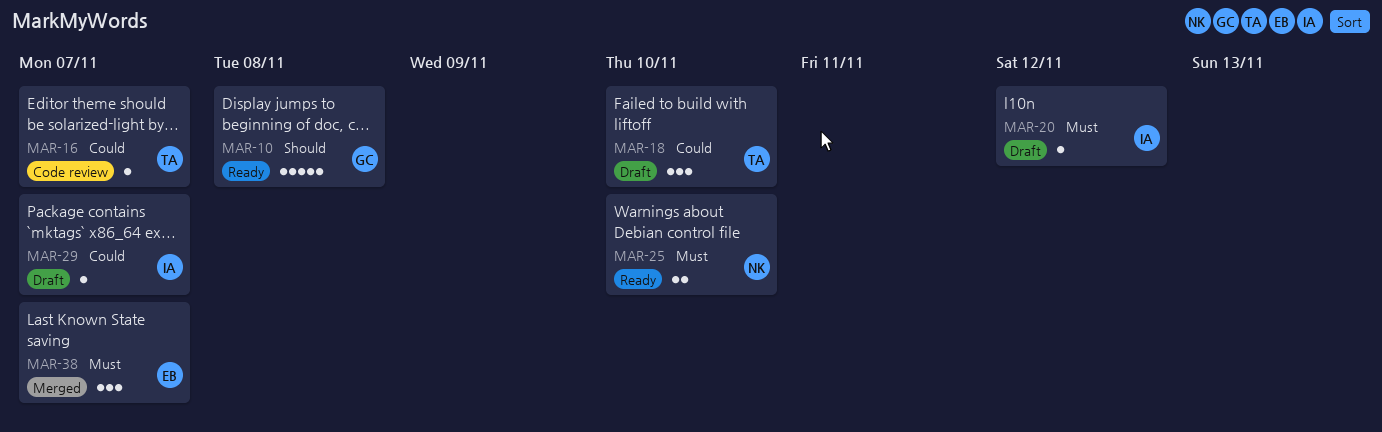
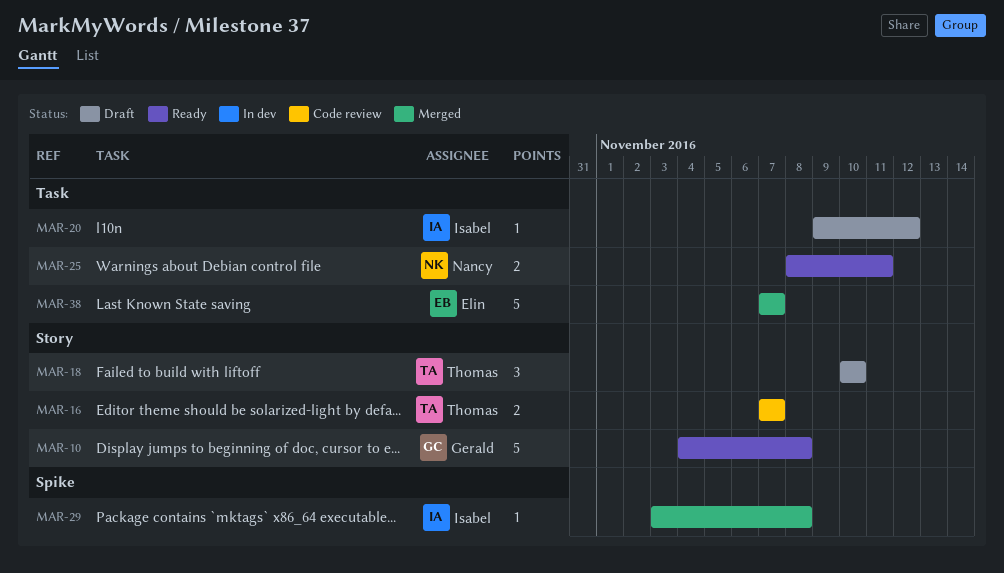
MAR-16, estimate: 1 -> 2
MAR-25, due: Nov 10 -> Nov 11
MAR-29, status: Draft -> Merged
MAR-29, due: Nov 7 -> Nov 8
MAR-38, estimate: 3 -> 5

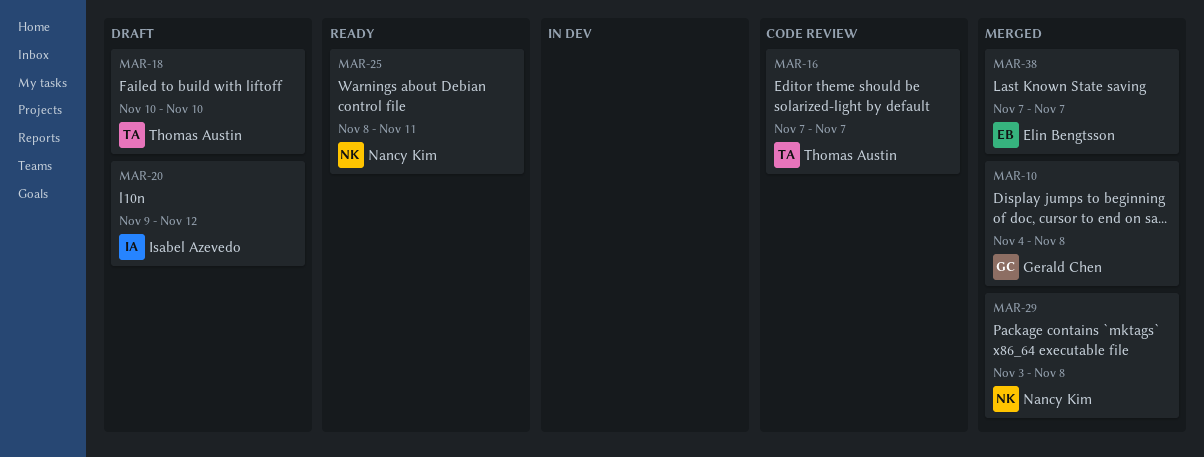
MAR-10, status: Ready -> Merged
MAR-29, owner: Isabel Azevedo -> Nancy Kim

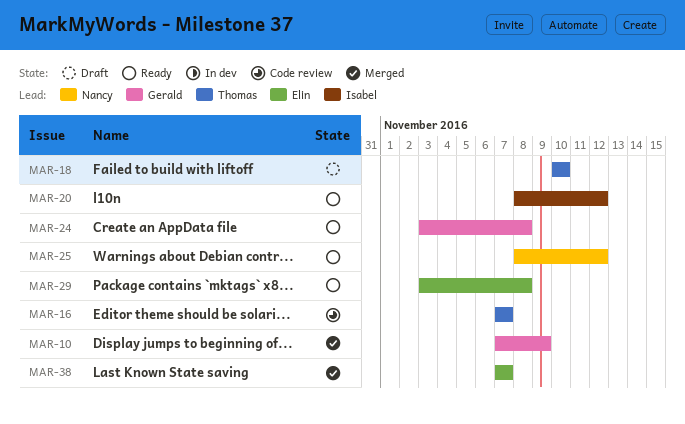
MAR-10, start: Nov 4 -> Nov 7
MAR-10, due: Nov 8 -> Nov 9
MAR-20, status: Draft -> Ready
MAR-20, start: Nov 9 -> Nov 8
MAR-24: none -> present
MAR-25, due: Nov 11 -> Nov 12
MAR-29, status: Merged -> Ready
MAR-29, owner: Nancy Kim -> Elin Bengtsson

